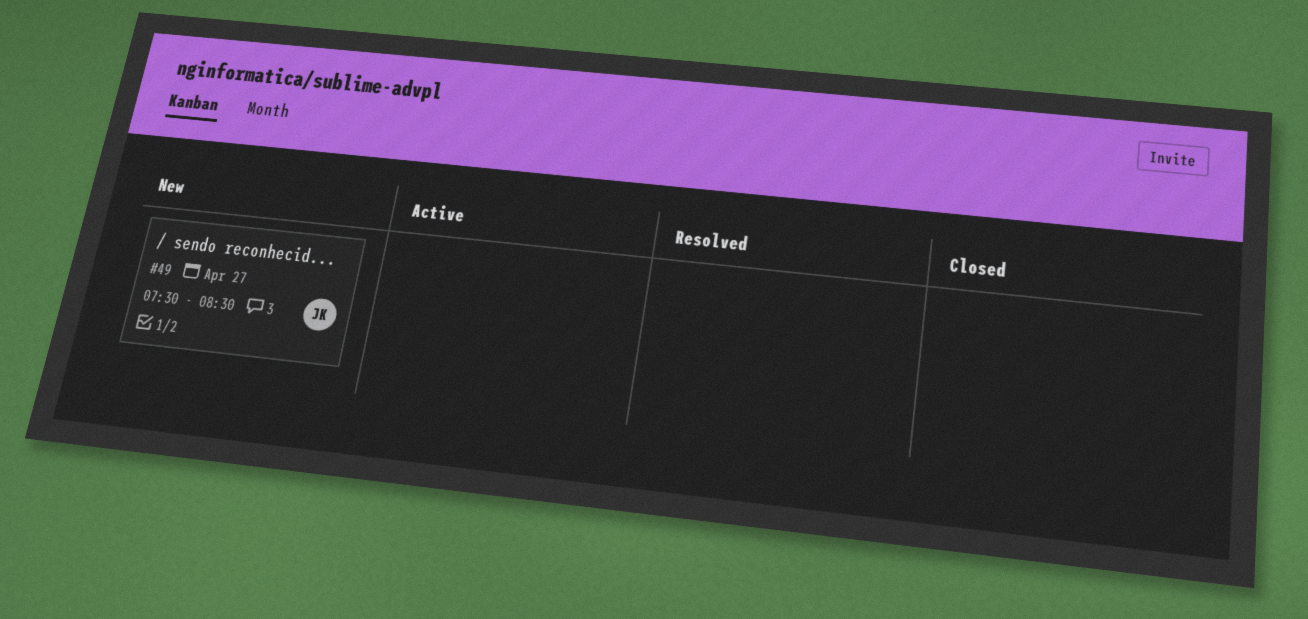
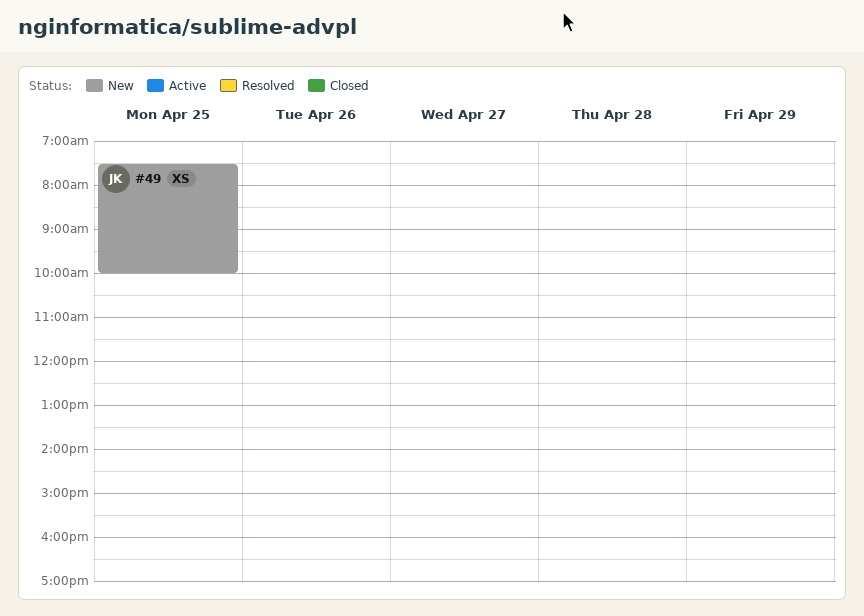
#49, day: Apr 27 -> Apr 25
#49, ends: 08:30 -> 10:00

